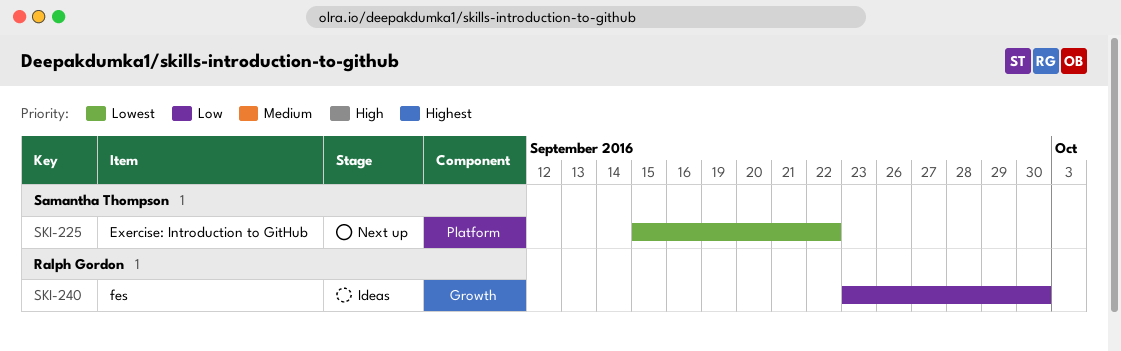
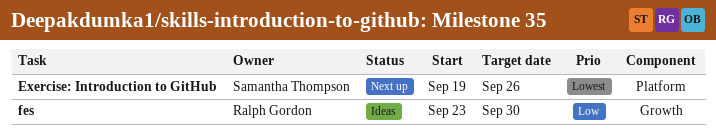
Exercise: Introduction to GitHub, start: Sep 15 -> Sep 19
Exercise: Introduction to GitHub, due: Sep 22 -> Sep 26

